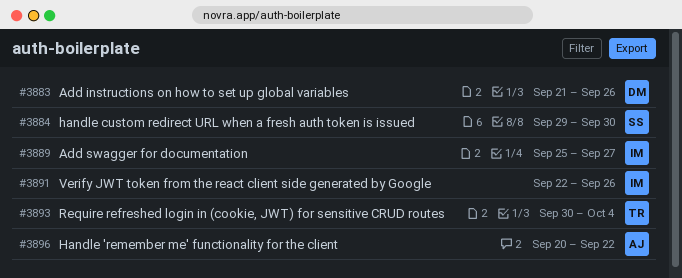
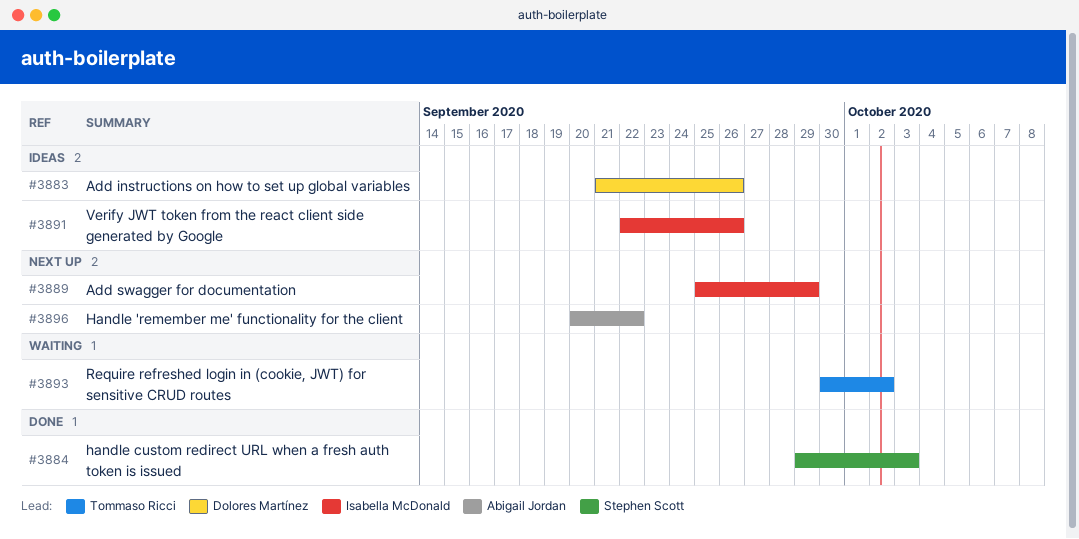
#3884, due: Sep 30 -> Oct 3
#3889, due: Sep 27 -> Sep 29
#3893, due: Oct 4 -> Oct 2

